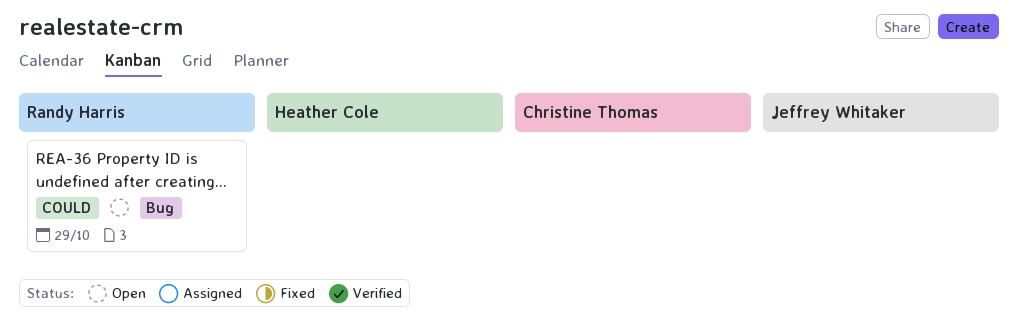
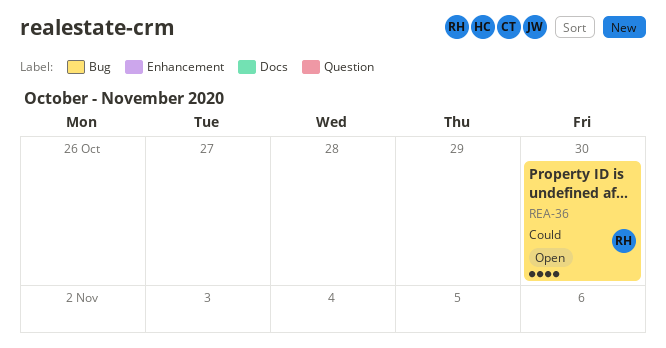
REA-36, due: Oct 29 -> Oct 30

